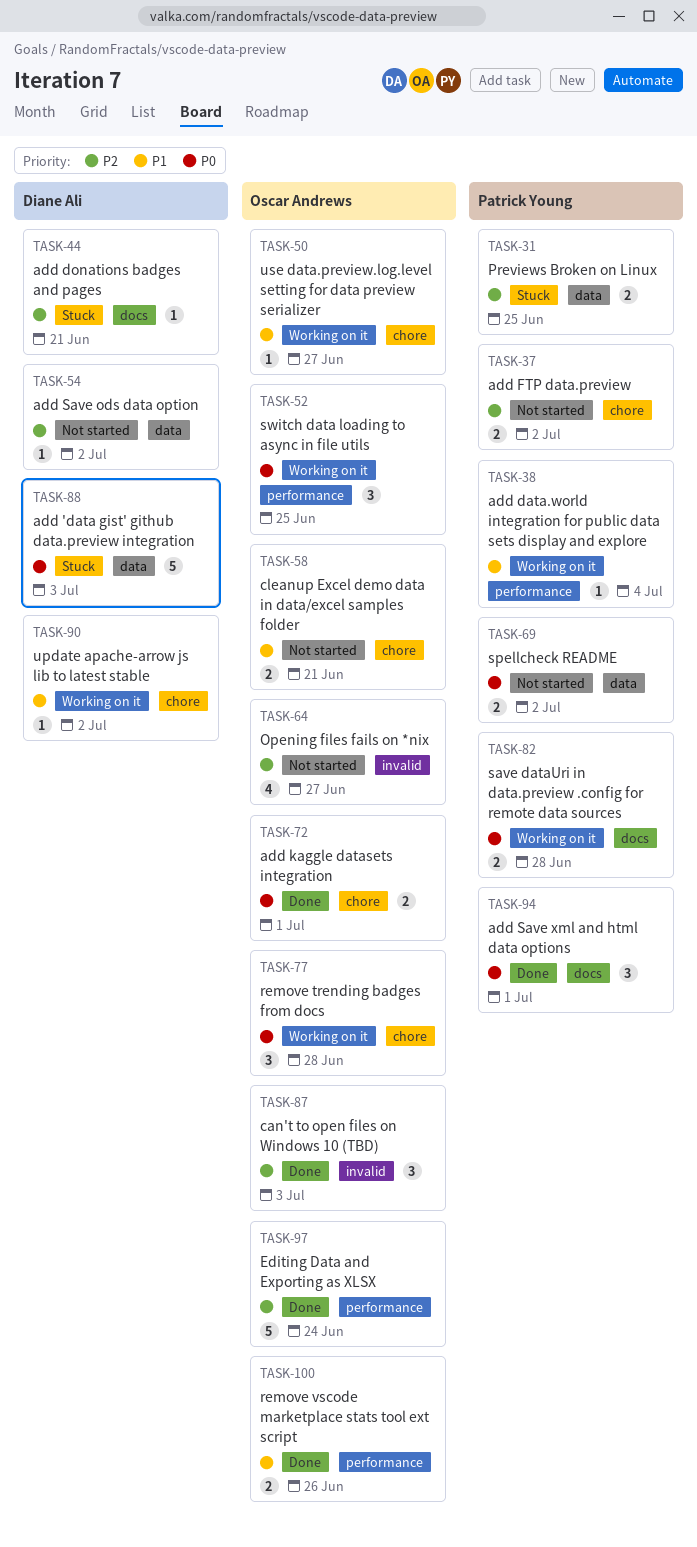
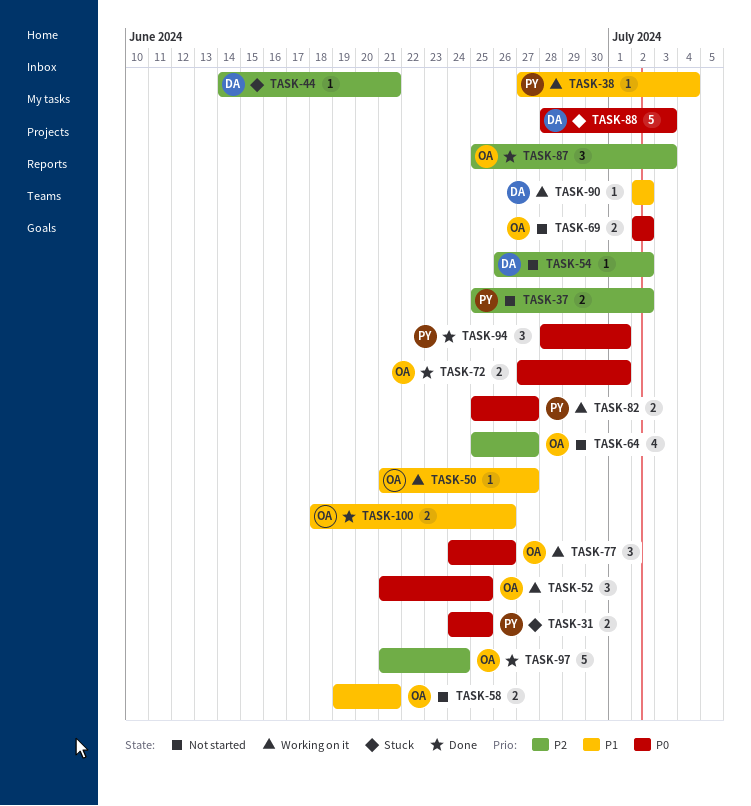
TASK-31, priority: P2 -> P0
TASK-69, owner: Patrick Young -> Oscar Andrews
TASK-77, due: Jun 28 -> Jun 26
TASK-82, due: Jun 28 -> Jun 27

